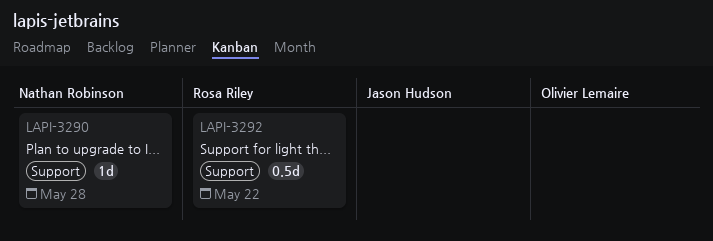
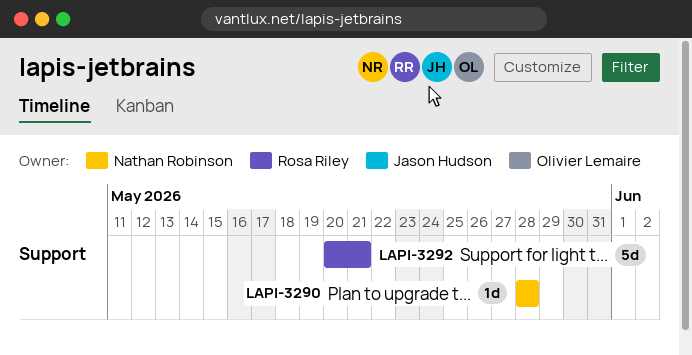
LAPI-3292, estimate: 0.5d -> 5d
LAPI-3292, due: May 22 -> May 21

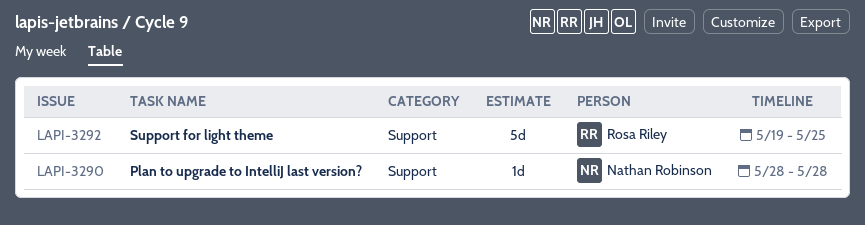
LAPI-3292, start: May 20 -> May 19
LAPI-3292, due: May 21 -> May 25

